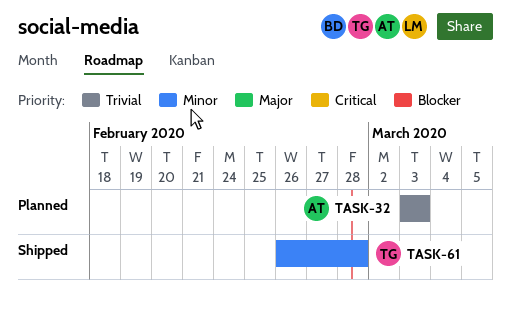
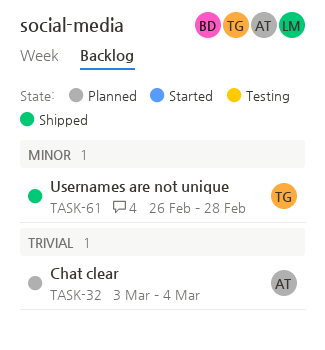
TASK-32, due: Mar 3 -> Mar 4

